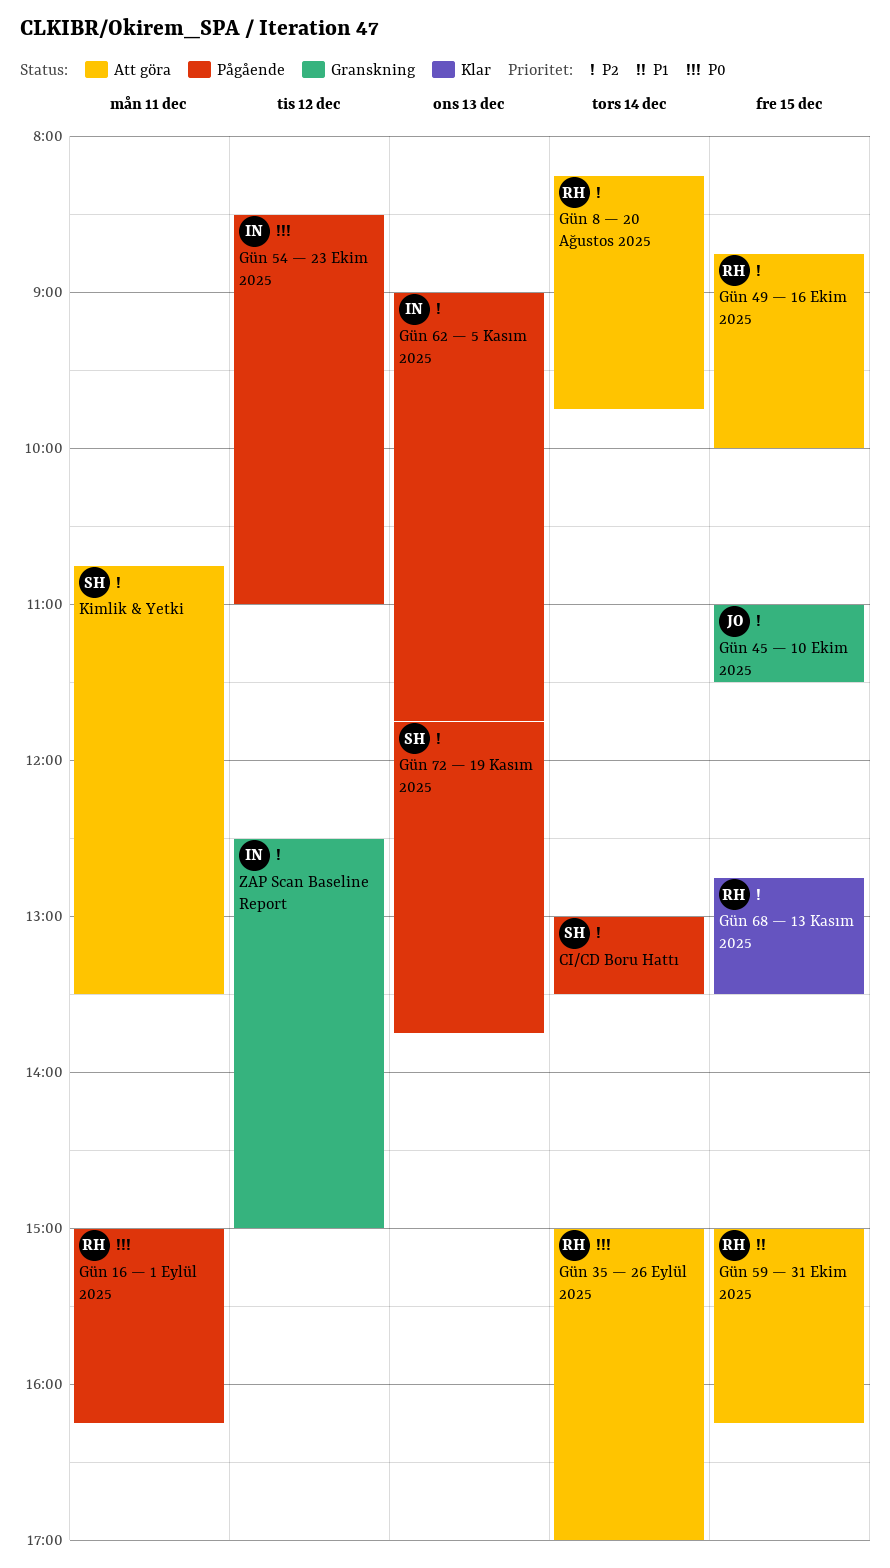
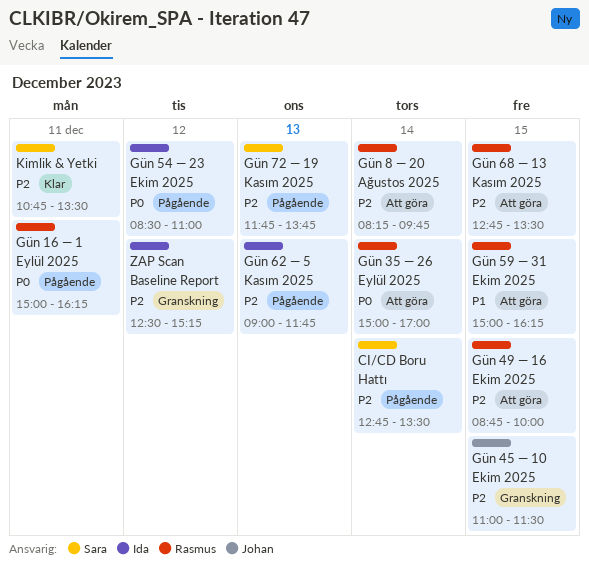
CI/CD Boru Hattı, begins: 13:00 -> 12:45
Gün 68 — 13 Kasım 2025, status: Klar -> Att göra
Kimlik & Yetki, status: Att göra -> Klar
ZAP Scan Baseline Report, ends: 15:00 -> 15:15

